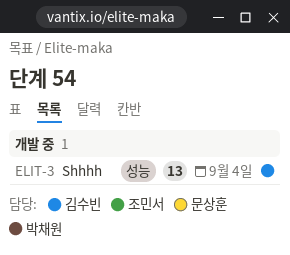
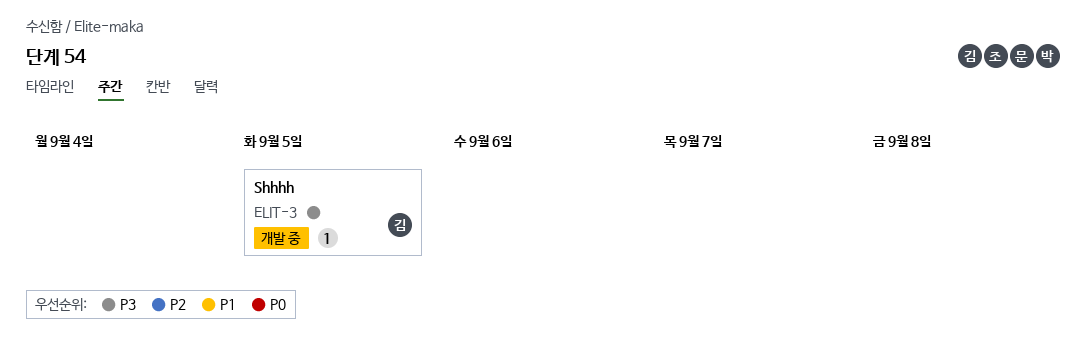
ELIT-3, estimate: 13 -> 1
ELIT-3, due: Sep 4 -> Sep 5

